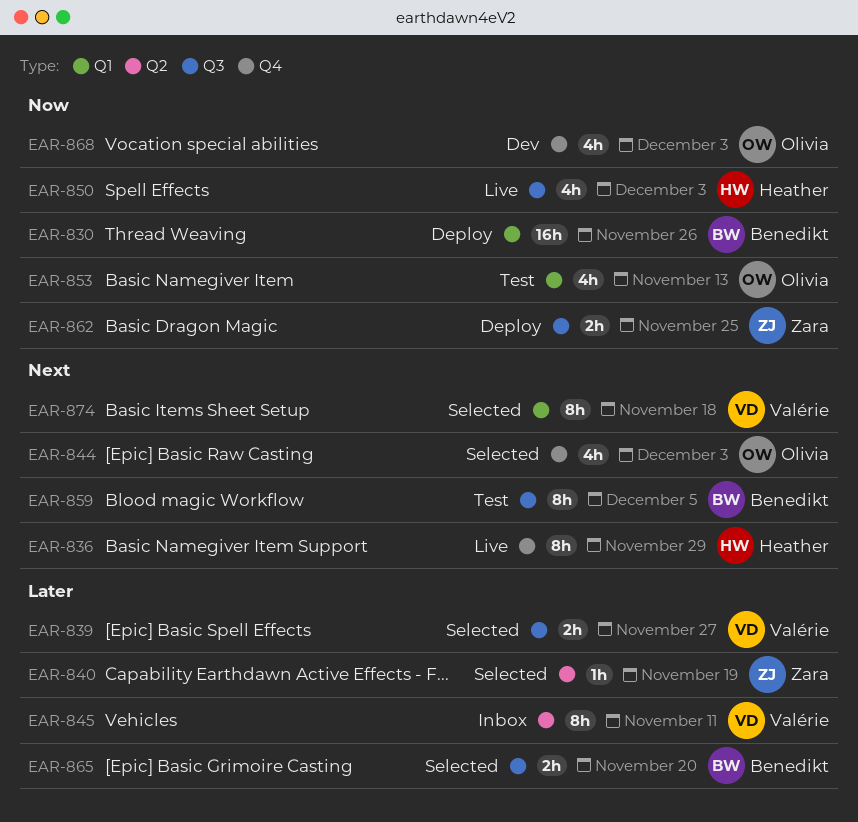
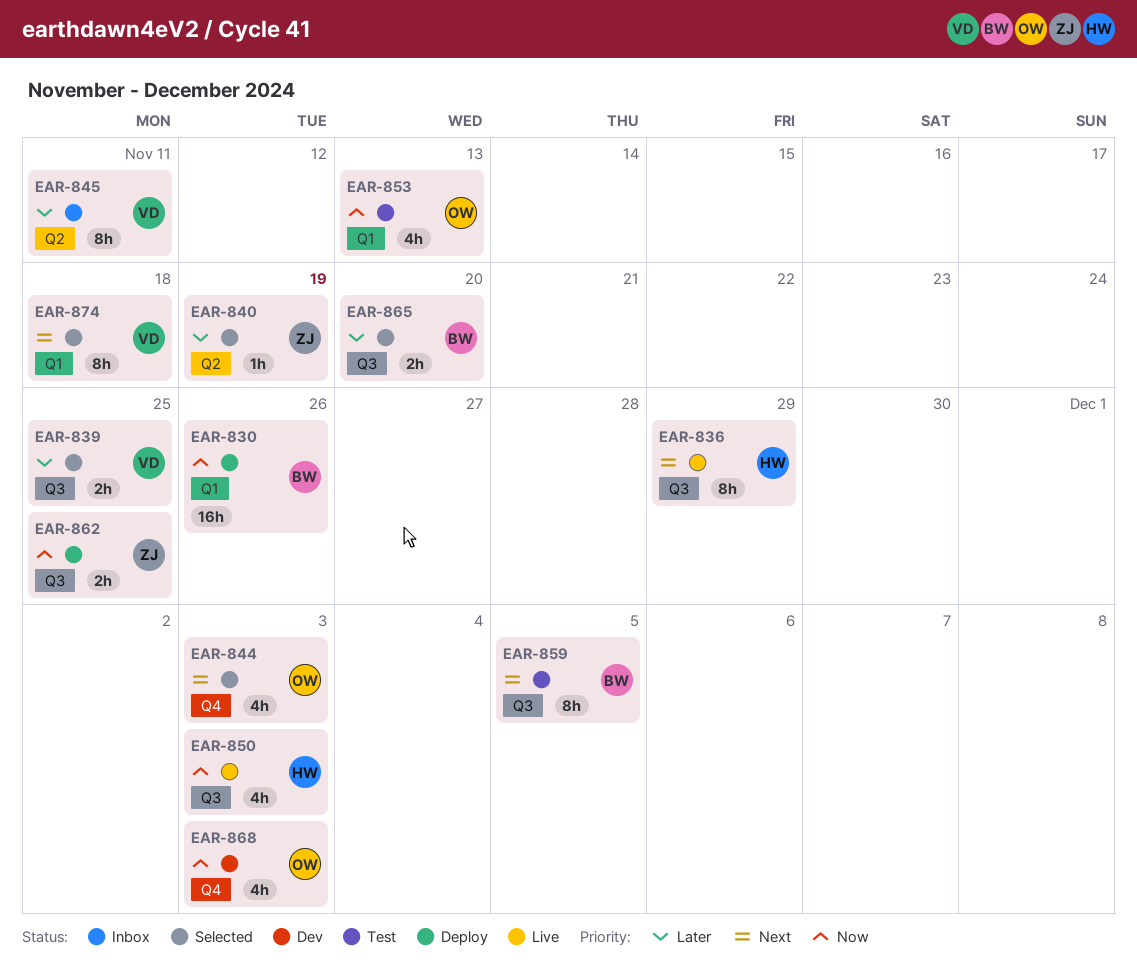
EAR-836, label: Q4 -> Q3
EAR-839, due: Nov 27 -> Nov 25

